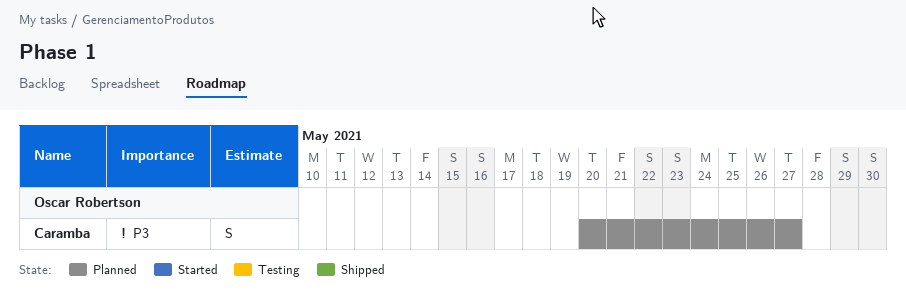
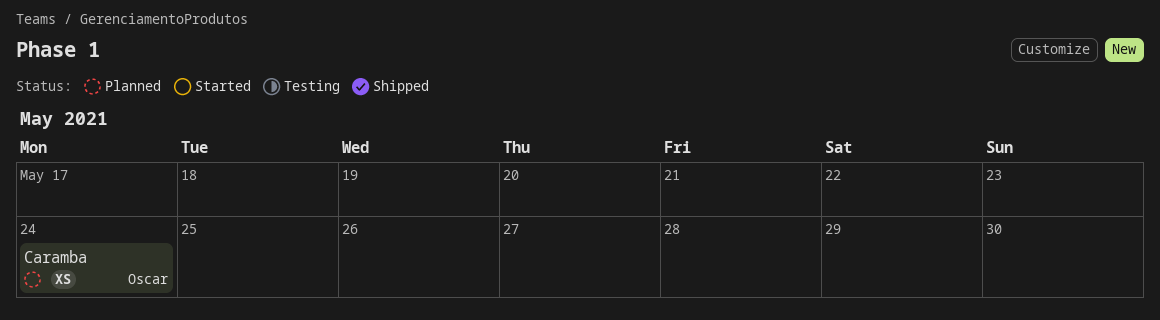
Caramba, estimate: S -> XS
Caramba, due: May 27 -> May 24

